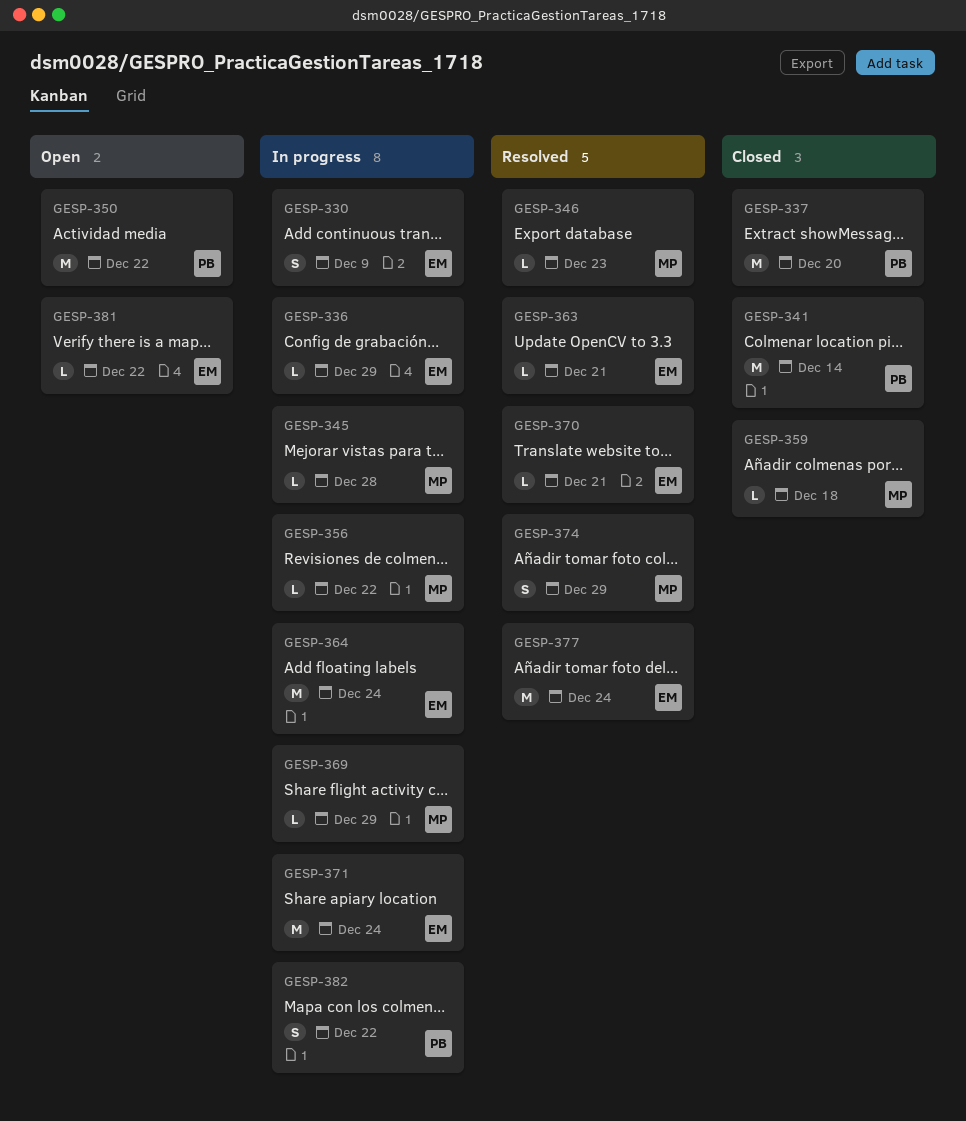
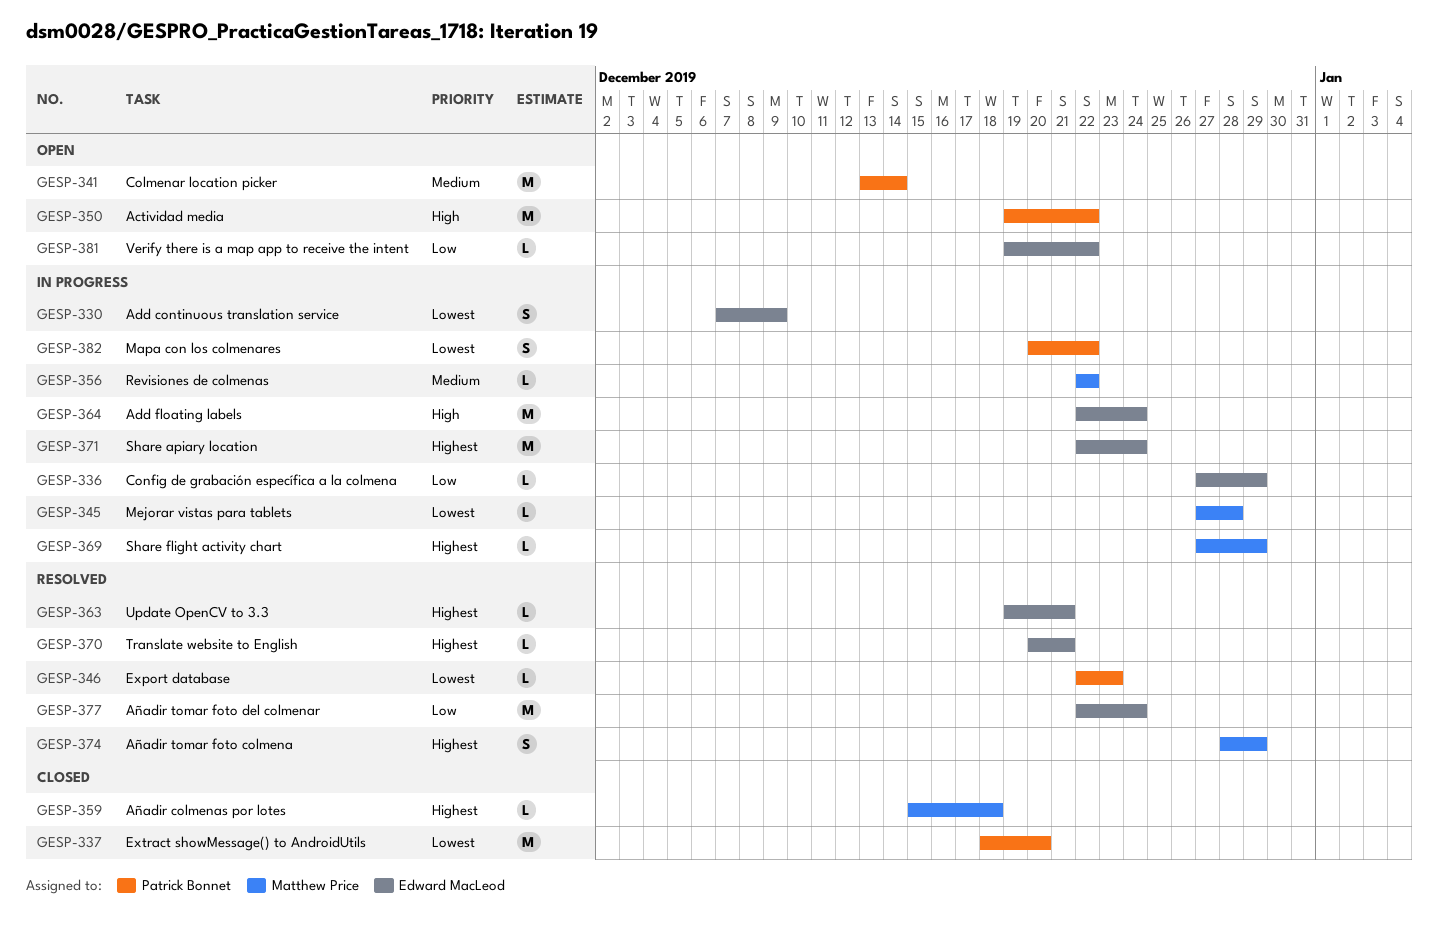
GESP-341, status: Closed -> Open
GESP-346, owner: Matthew Price -> Patrick Bonnet

